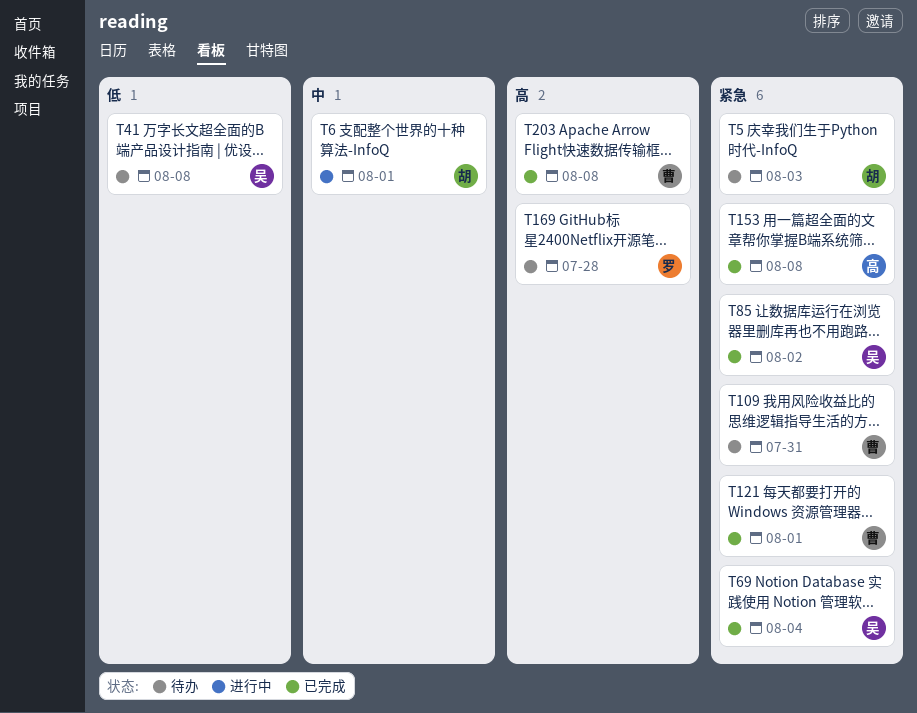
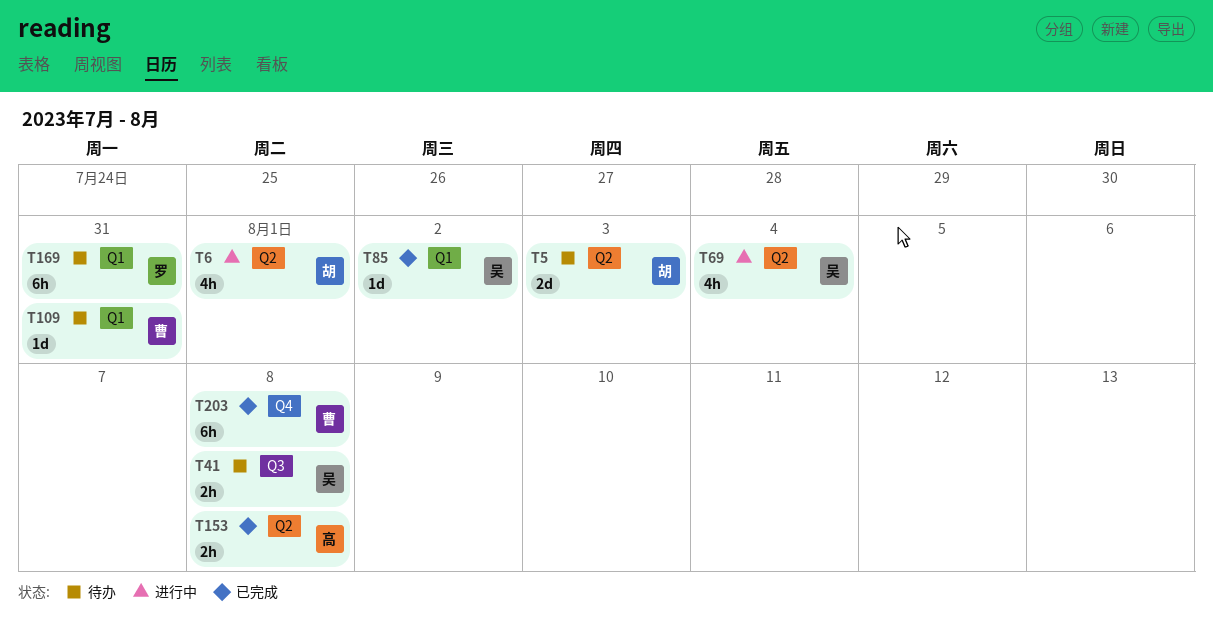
T69, status: 已完成 -> 进行中
T121: present -> none
T169, due: Jul 28 -> Jul 31

